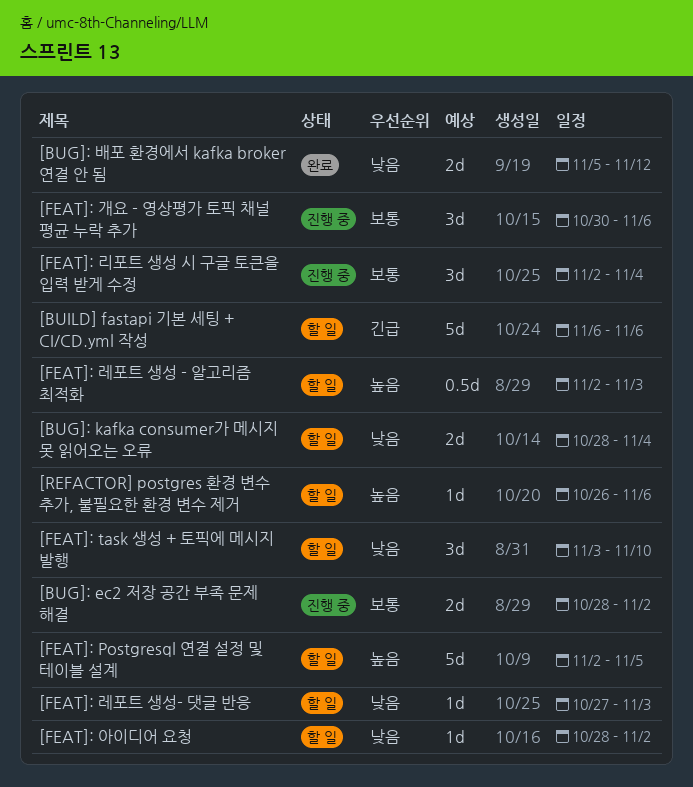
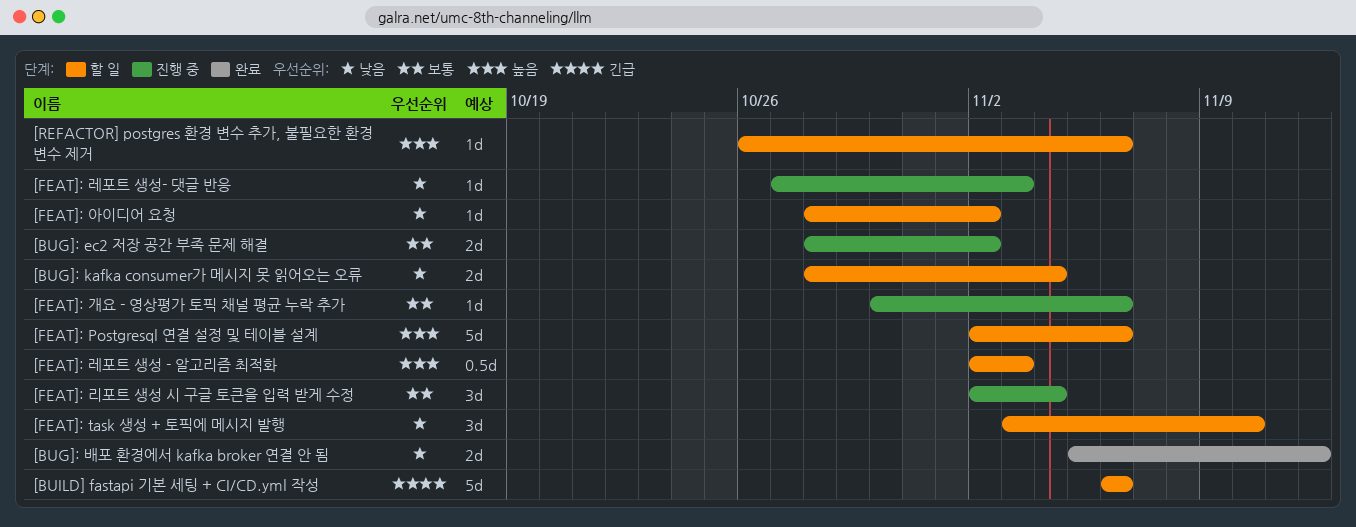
[FEAT]: Postgresql 연결 설정 및 테이블 설계, due: Nov 5 -> Nov 6
[FEAT]: 개요 - 영상평가 토픽 채널 평균 누락 추가, estimate: 3d -> 1d
[FEAT]: 레포트 생성- 댓글 반응, status: 할 일 -> 진행 중

